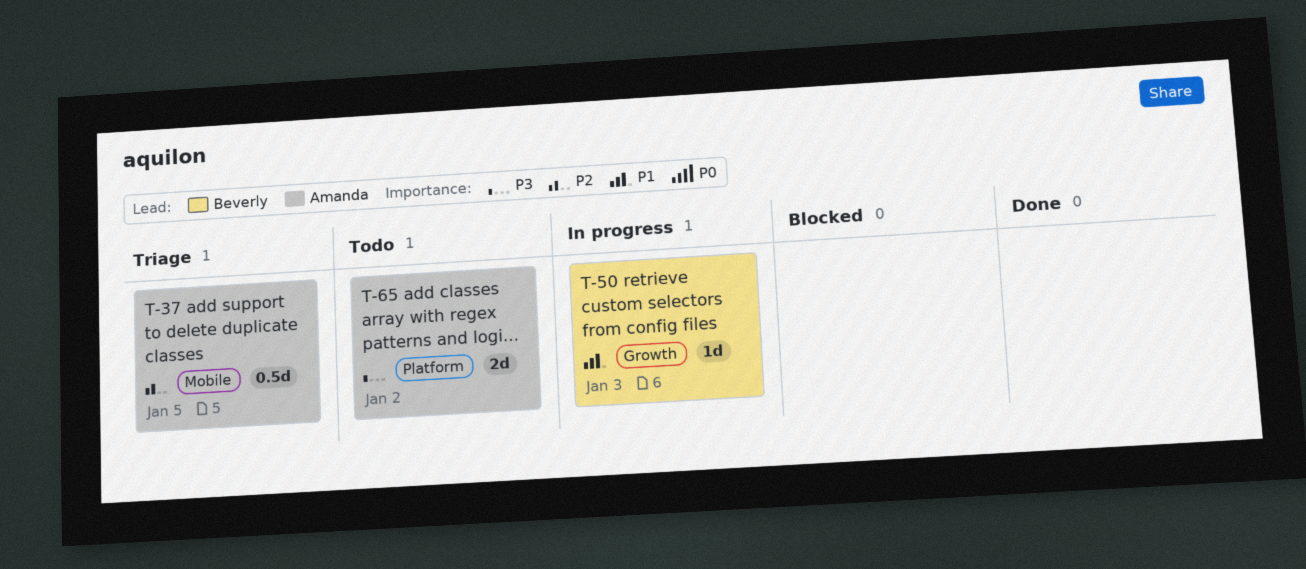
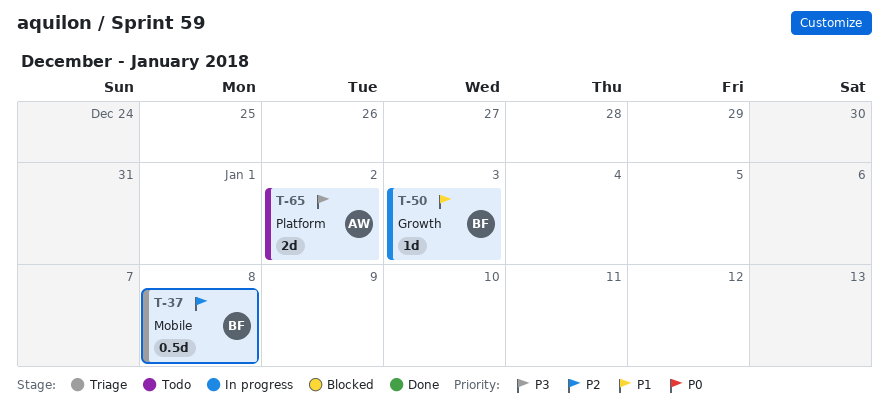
T-37, owner: Amanda -> Beverly
T-37, due: Jan 5 -> Jan 8

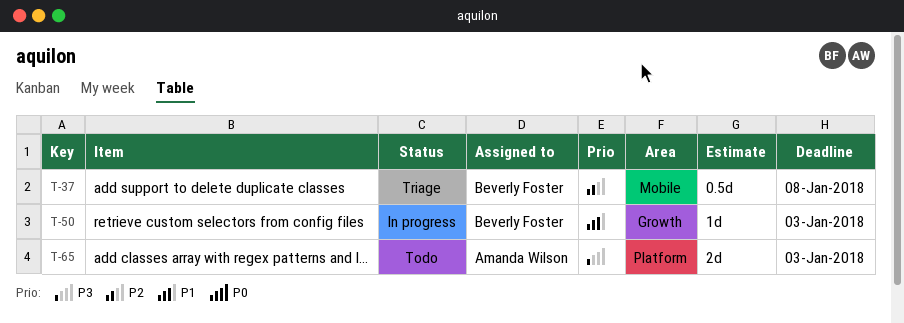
T-65, due: Jan 2 -> Jan 3

